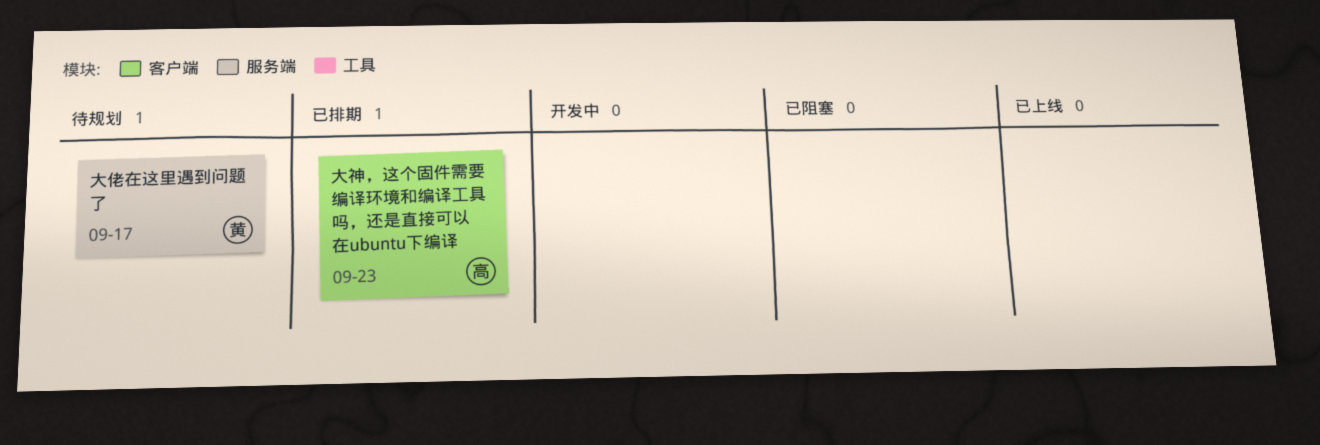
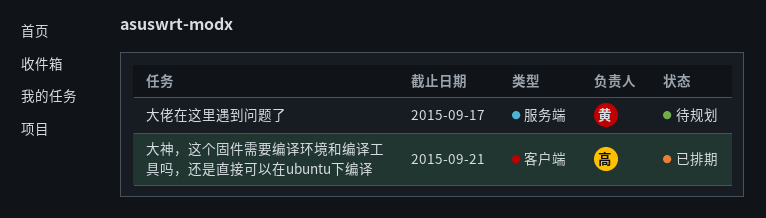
大神，这个固件需要编译环境和编译工具吗，还是直接可以在ubuntu下编译, due: Sep 23 -> Sep 21

